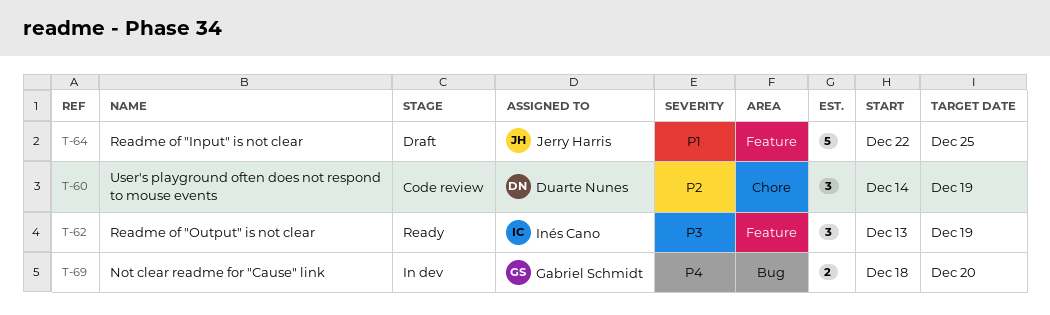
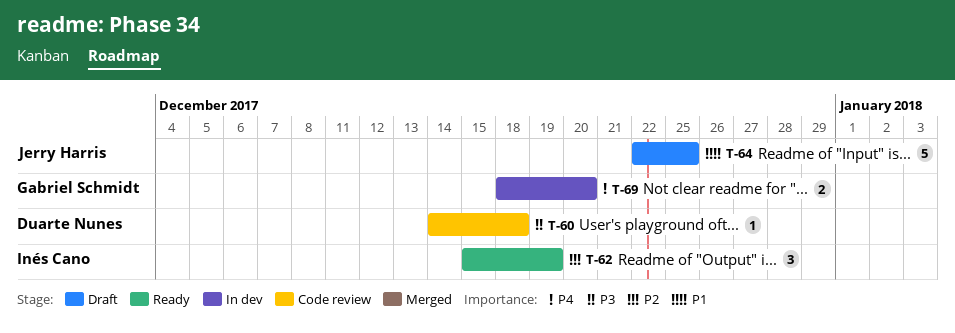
T-60, priority: P2 -> P3
T-60, estimate: 3 -> 1
T-60, due: Dec 19 -> Dec 18
T-62, priority: P3 -> P2
T-62, start: Dec 13 -> Dec 15

